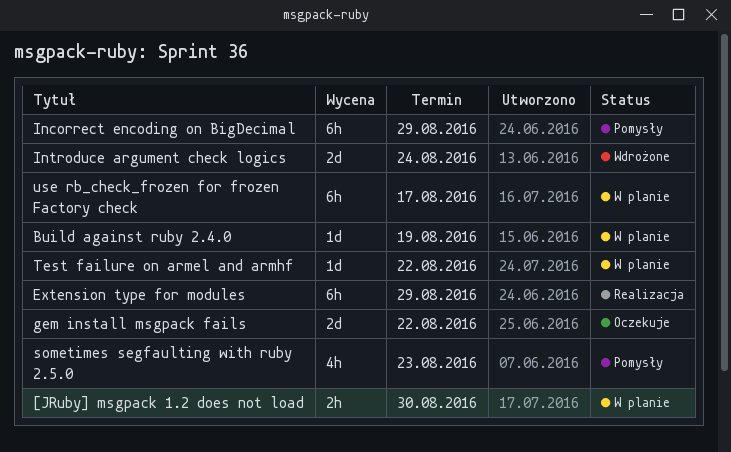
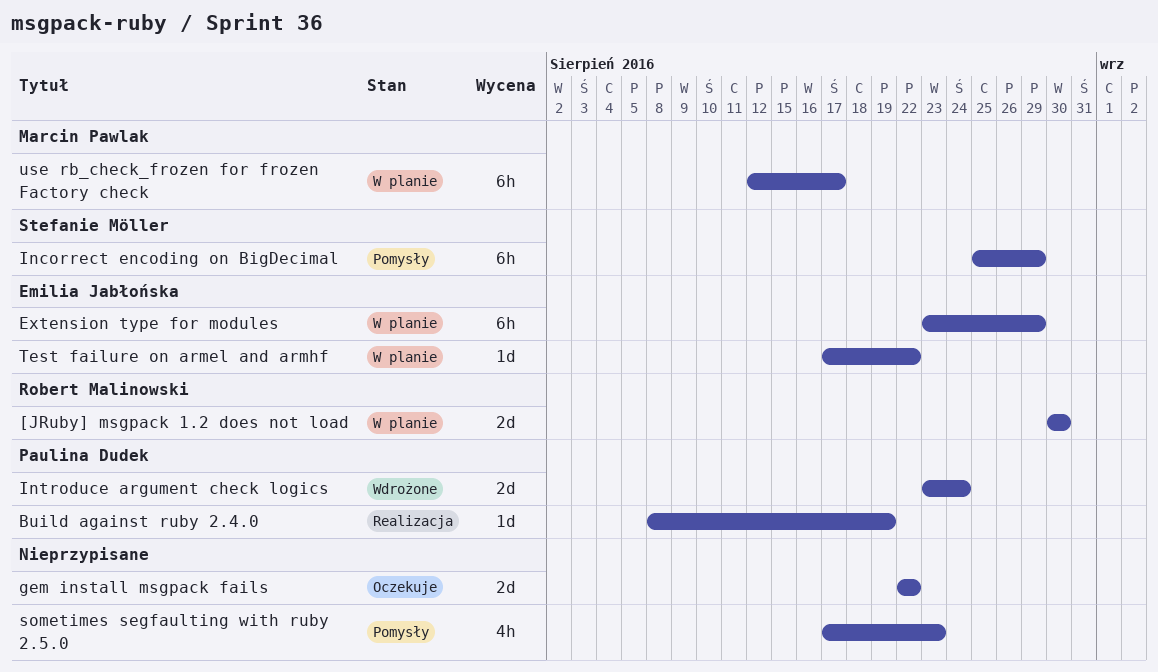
[JRuby] msgpack 1.2 does not load, estimate: 2h -> 2d
Build against ruby 2.4.0, status: W planie -> Realizacja
Extension type for modules, status: Realizacja -> W planie

